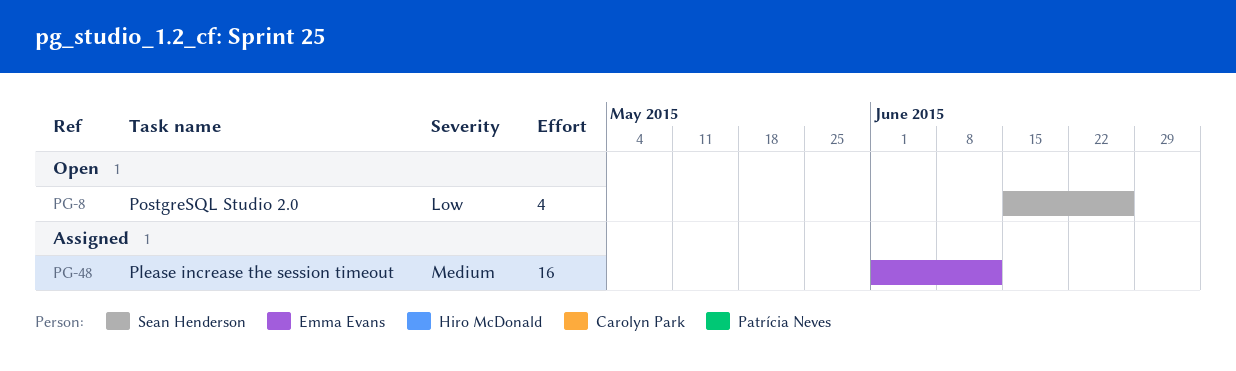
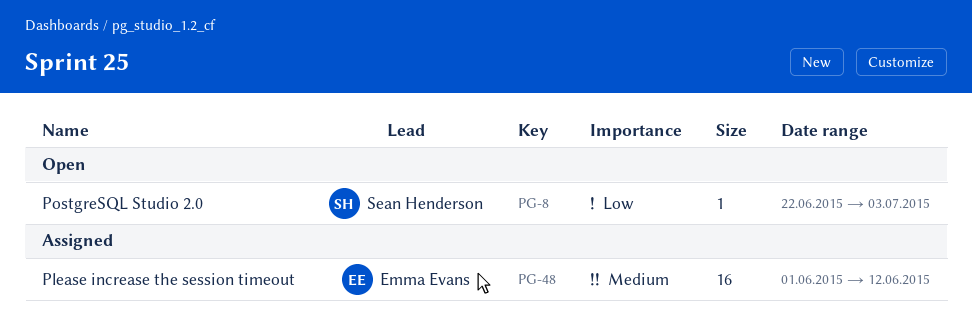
PG-8, estimate: 4 -> 1
PG-8, start: Jun 15 -> Jun 22
PG-8, due: Jun 26 -> Jul 3

